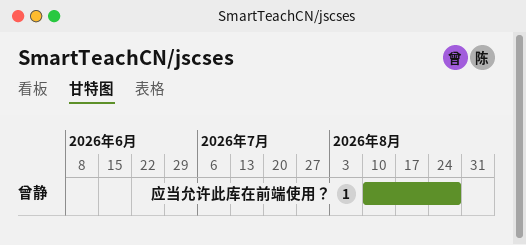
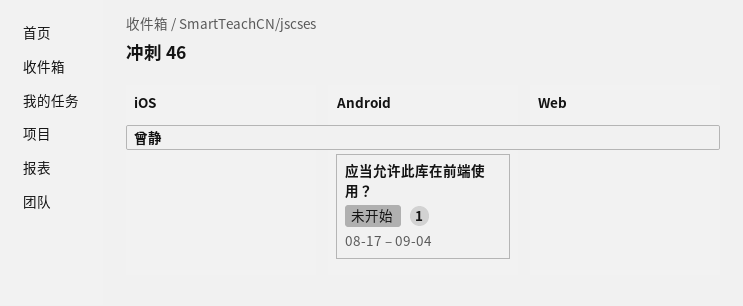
应当允许此库在前端使用？, start: Aug 10 -> Aug 17
应当允许此库在前端使用？, due: Aug 28 -> Sep 4

